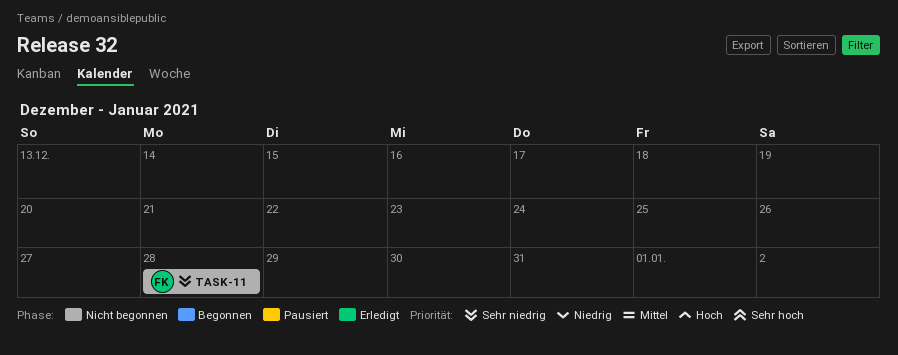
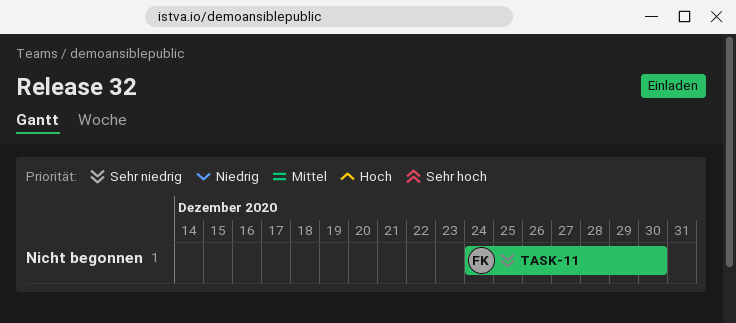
TASK-11, start: Dec 28 -> Dec 24
TASK-11, due: Dec 28 -> Dec 30

